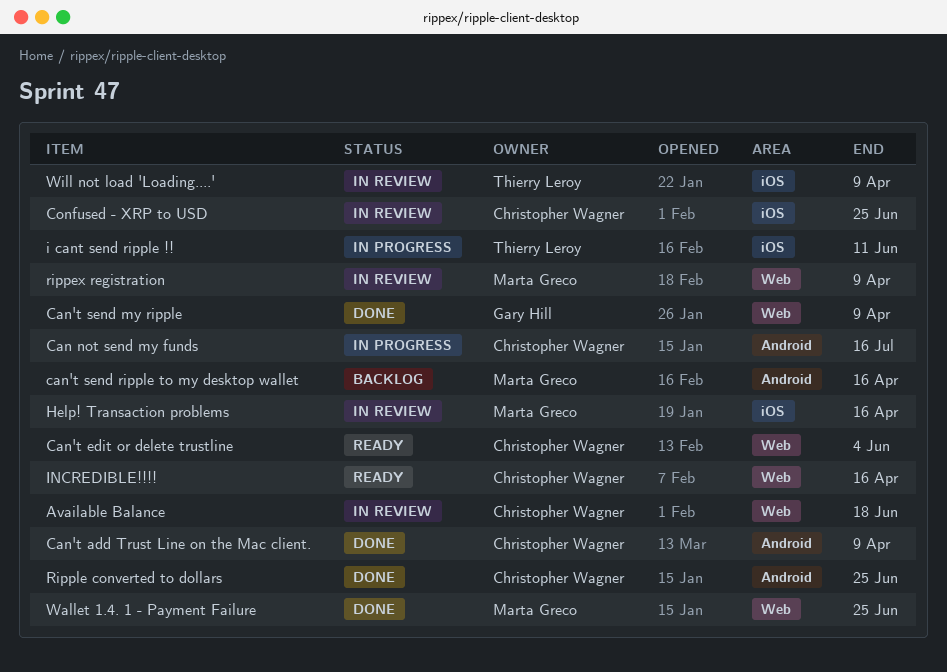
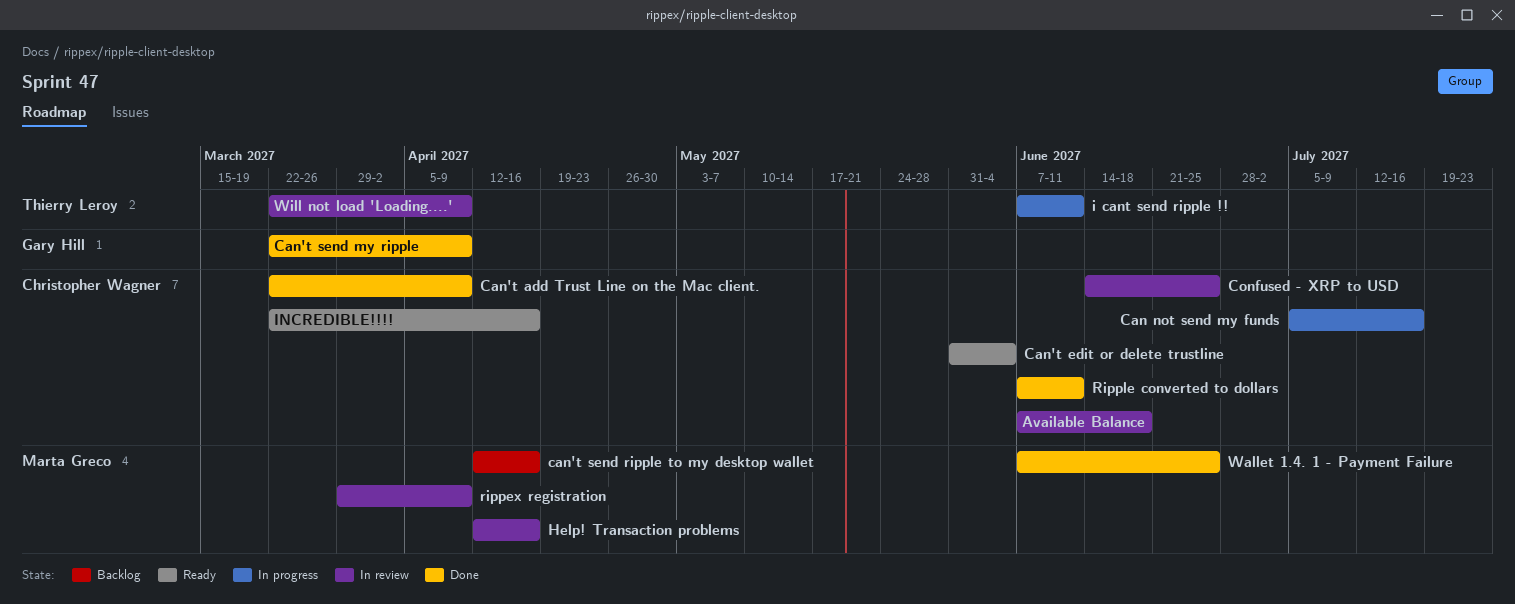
Ripple converted to dollars, due: Jun 25 -> Jun 11

